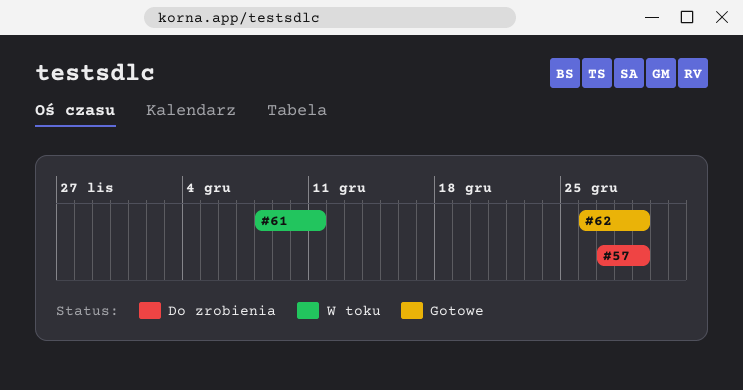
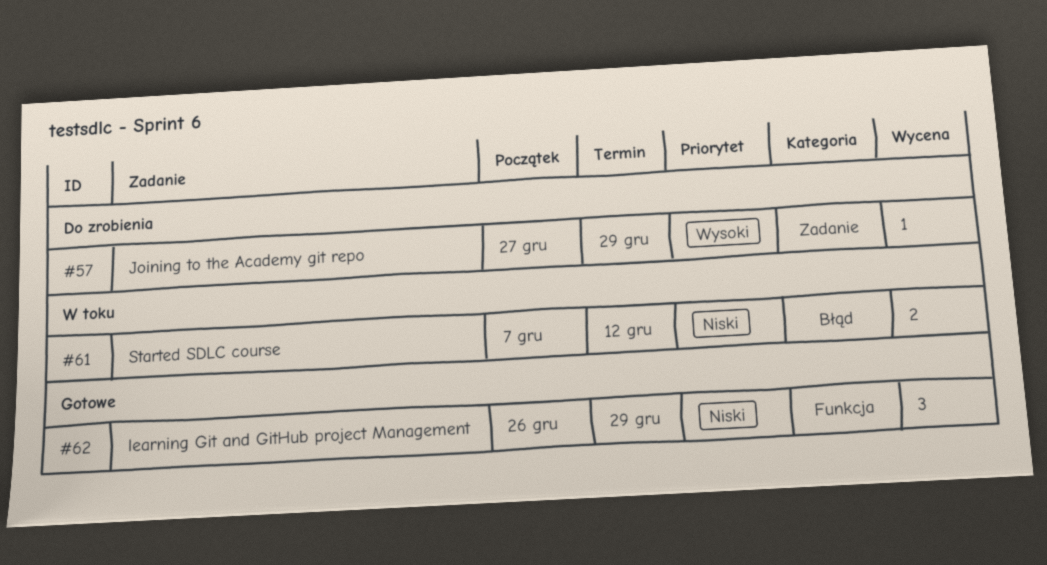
#61, start: Dec 8 -> Dec 7
#61, due: Dec 11 -> Dec 12

